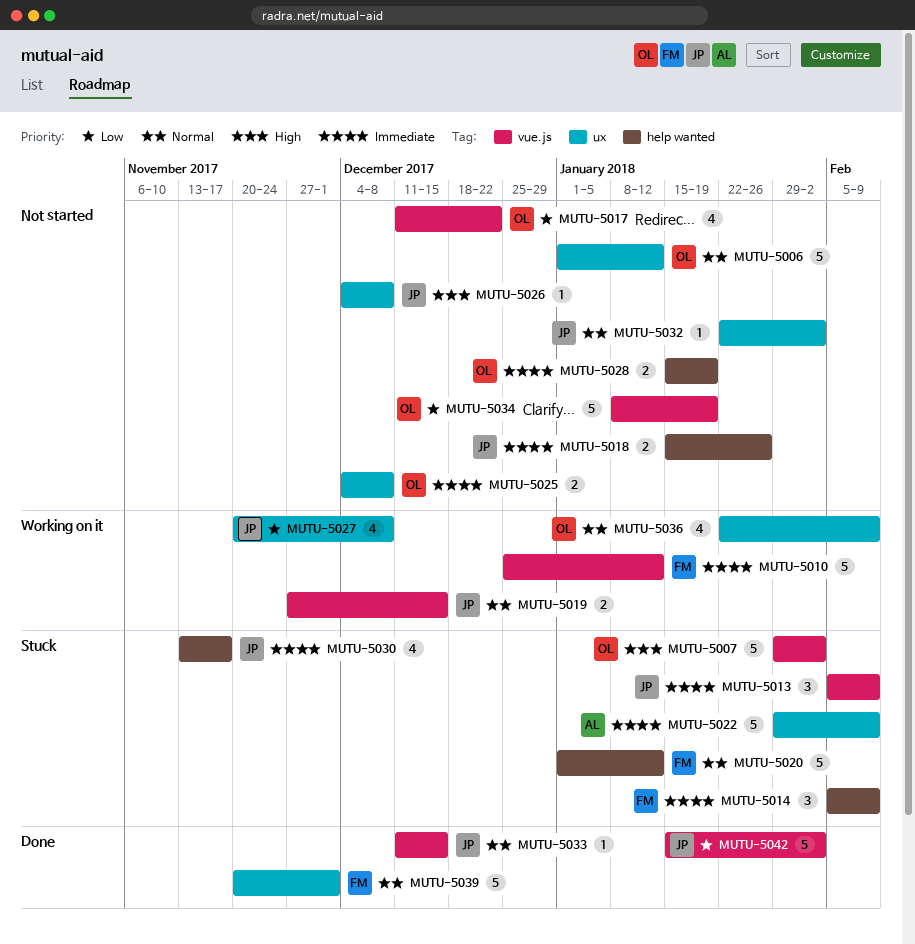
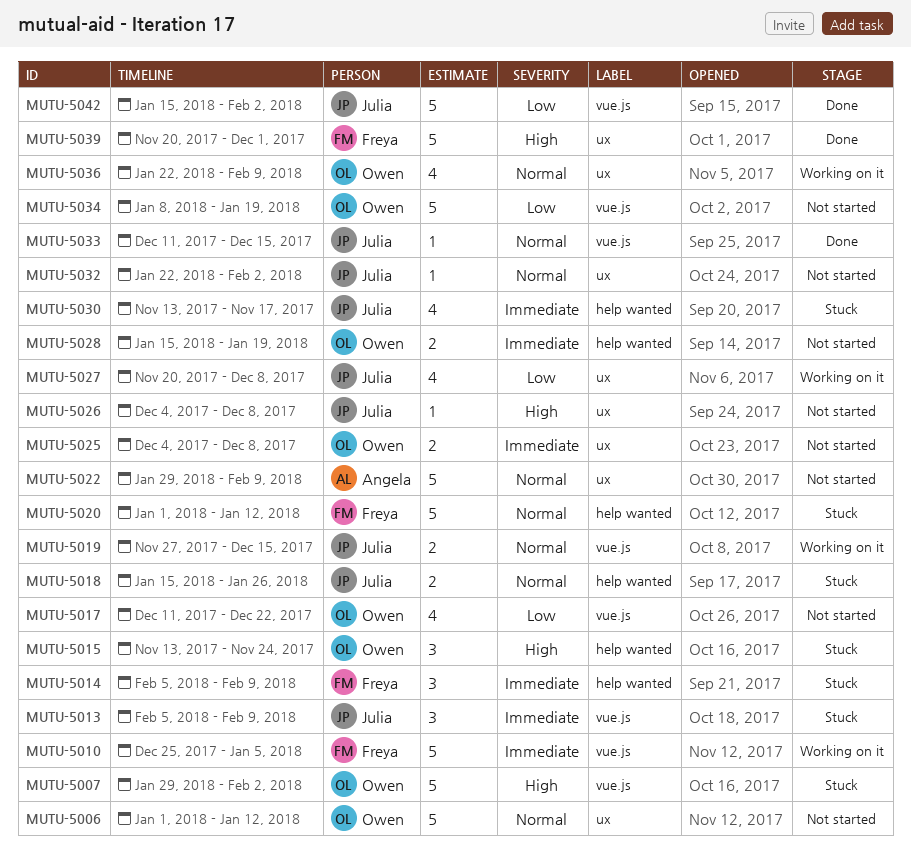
MUTU-5010, due: Jan 12 -> Jan 5
MUTU-5015: none -> present
MUTU-5018, status: Not started -> Stuck
MUTU-5018, priority: Immediate -> Normal
MUTU-5022, status: Stuck -> Not started
MUTU-5022, priority: Immediate -> Normal
MUTU-5039, priority: Normal -> High

